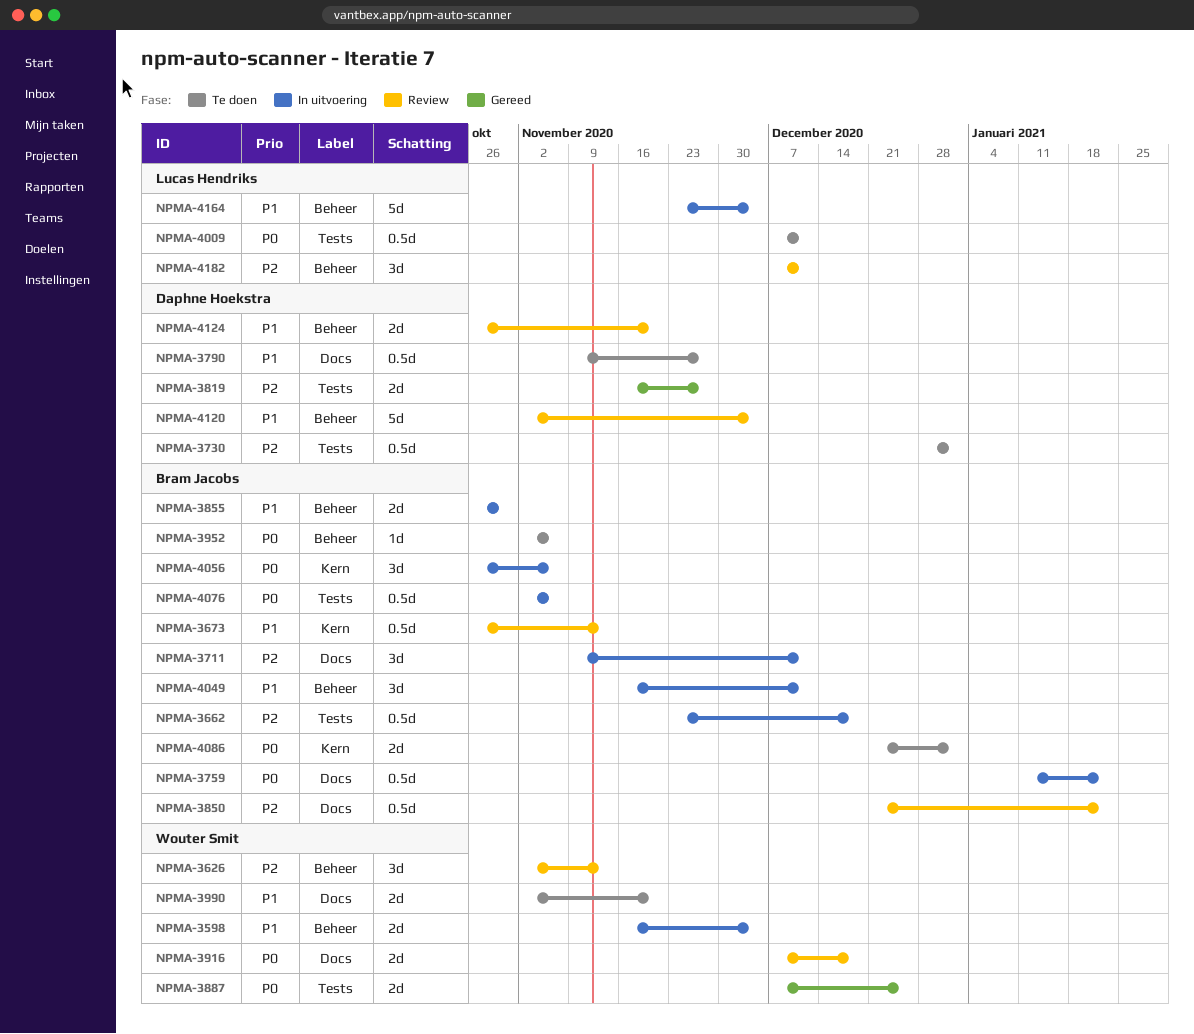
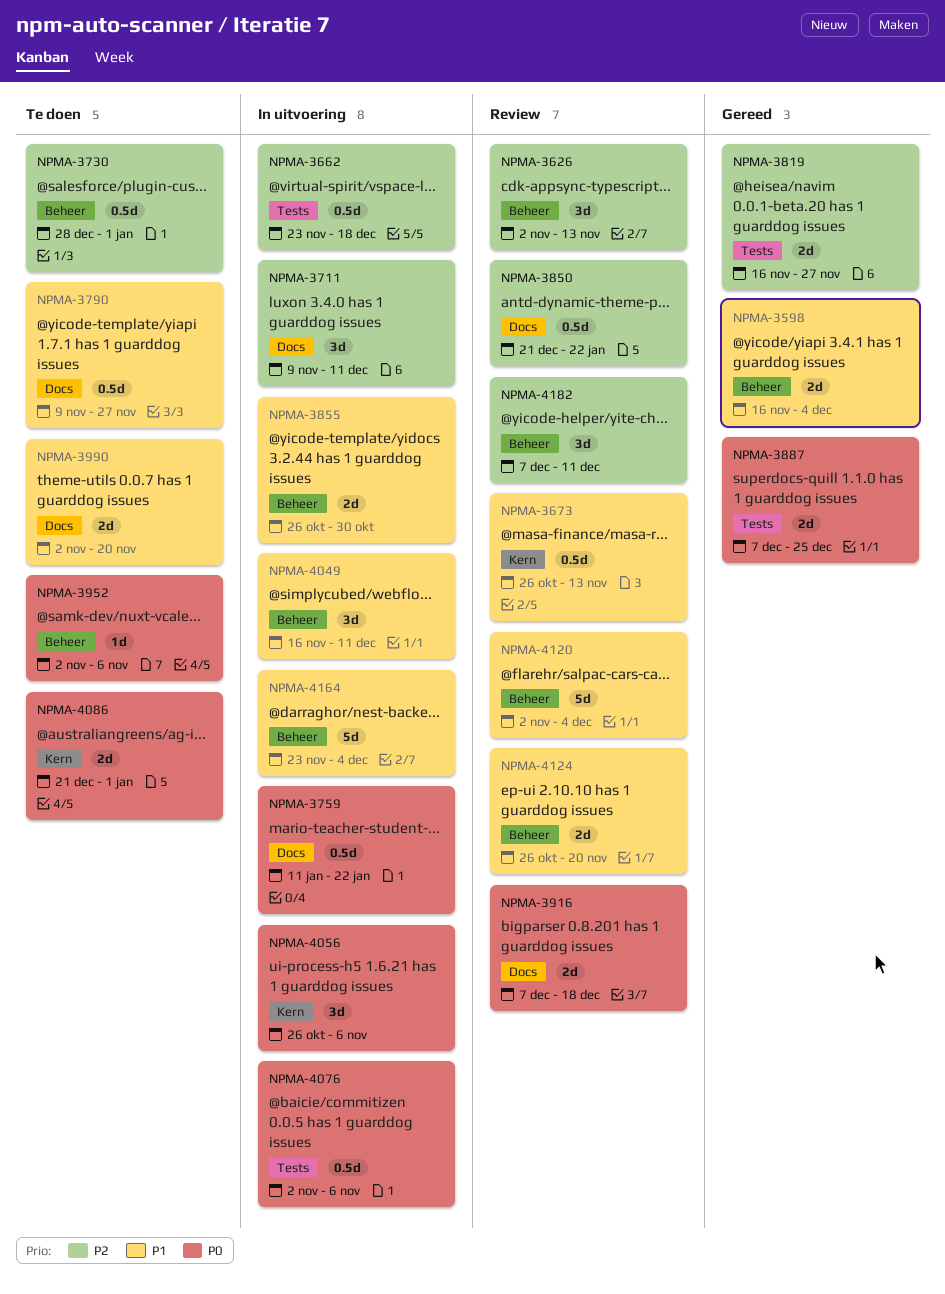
NPMA-3598, status: In uitvoering -> Gereed
NPMA-3730, label: Tests -> Beheer
NPMA-4009: present -> none

